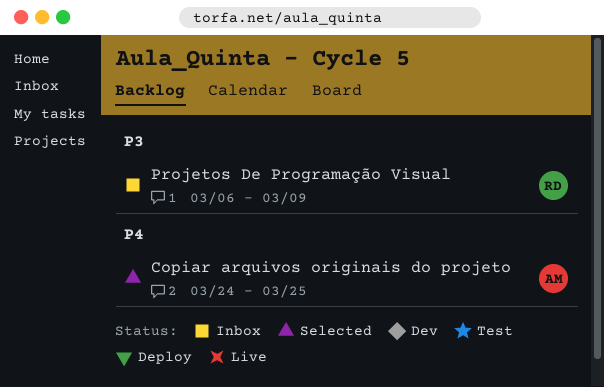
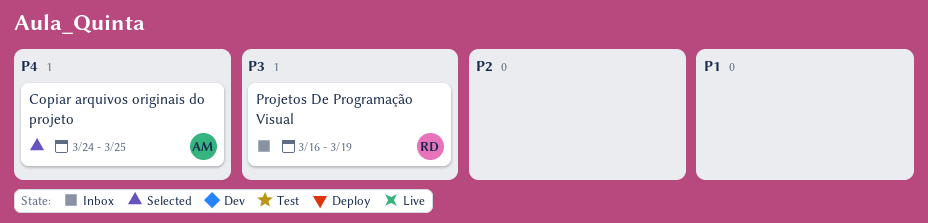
Projetos De Programação Visual, start: Mar 6 -> Mar 16
Projetos De Programação Visual, due: Mar 9 -> Mar 19

